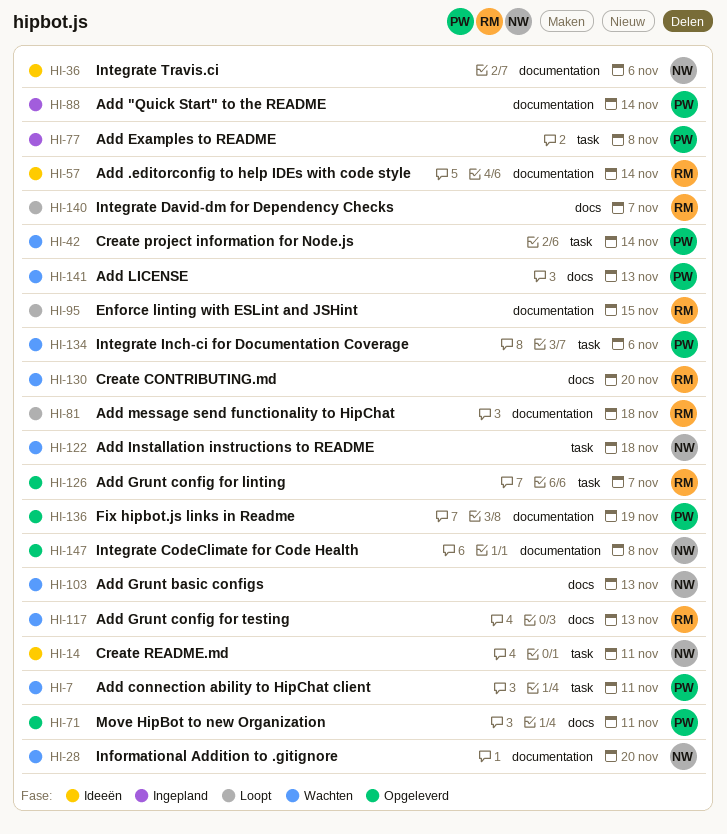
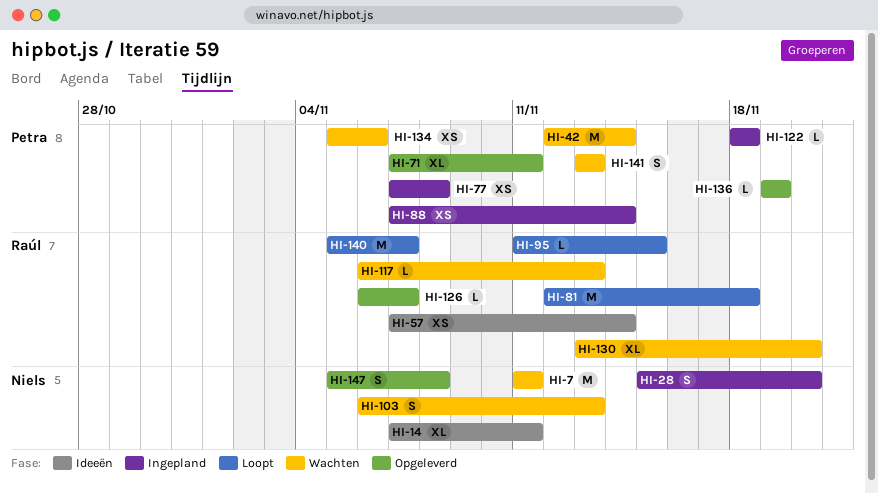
HI-7, owner: Petra -> Niels
HI-28, status: Wachten -> Ingepland
HI-36: present -> none
HI-122, status: Wachten -> Ingepland
HI-122, owner: Niels -> Petra

